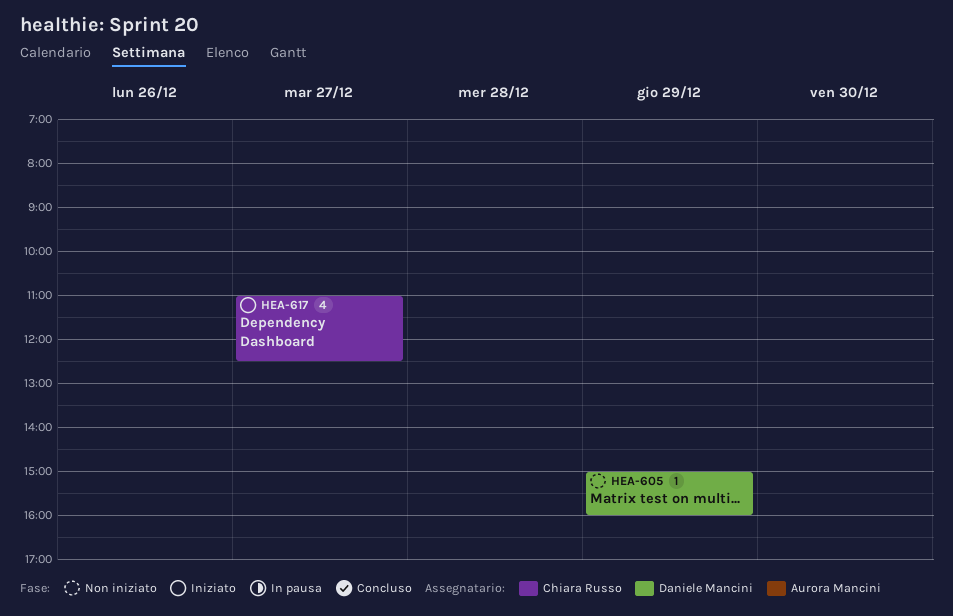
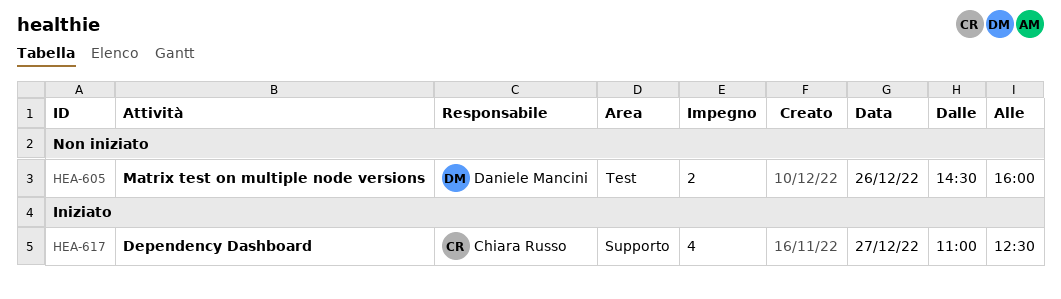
HEA-605, estimate: 1 -> 2
HEA-605, day: Dec 29 -> Dec 26
HEA-605, begins: 15:00 -> 14:30

